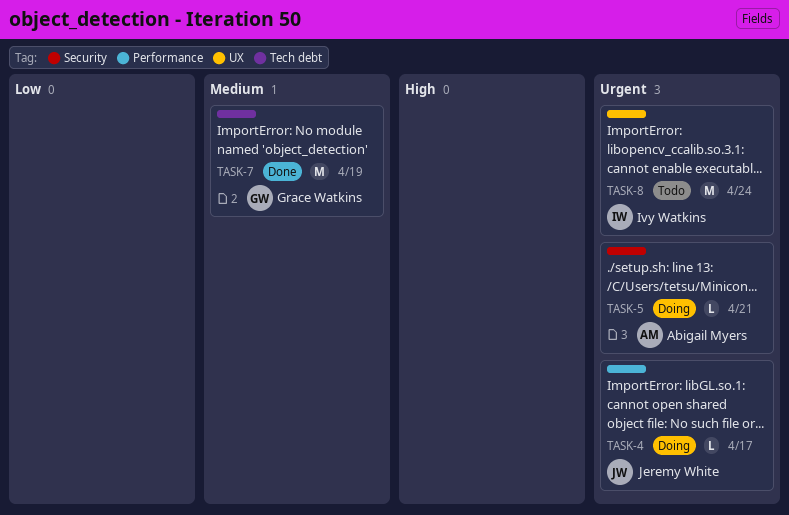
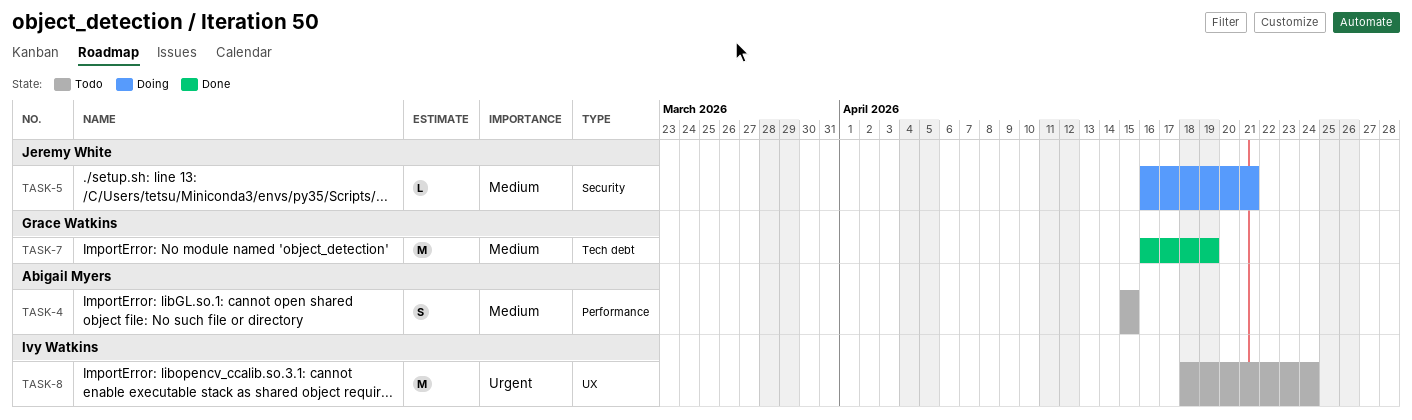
TASK-4, status: Doing -> Todo
TASK-4, owner: Jeremy White -> Abigail Myers
TASK-4, priority: Urgent -> Medium
TASK-4, estimate: L -> S
TASK-4, due: Apr 17 -> Apr 15
TASK-5, owner: Abigail Myers -> Jeremy White
TASK-5, priority: Urgent -> Medium

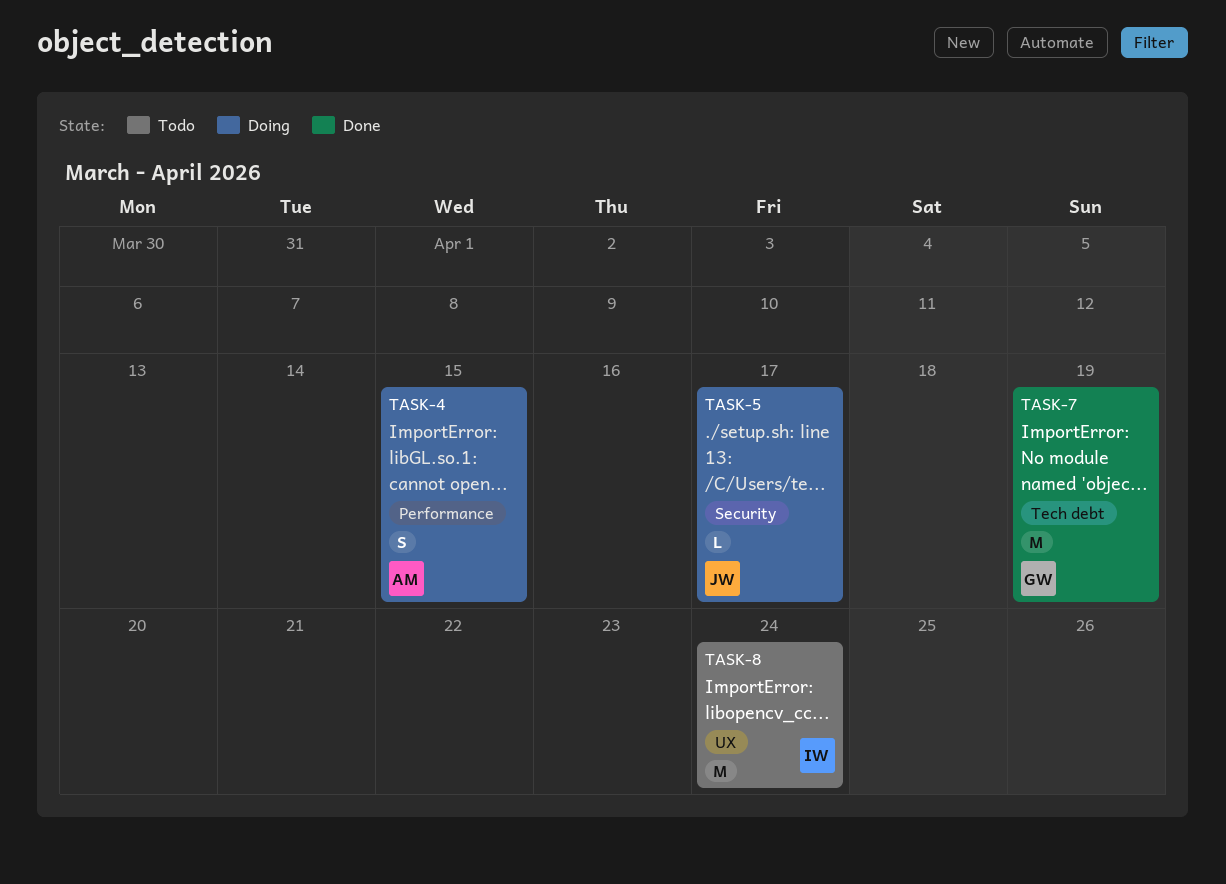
TASK-4, status: Todo -> Doing
TASK-5, due: Apr 21 -> Apr 17

